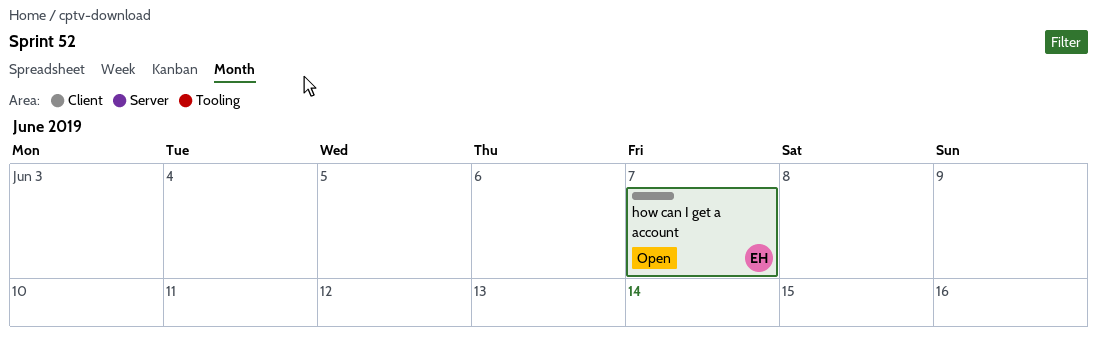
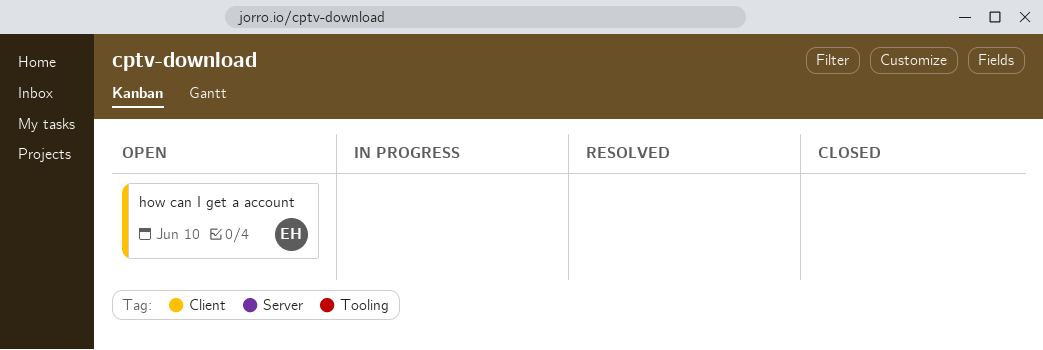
how can I get a account, due: Jun 7 -> Jun 10

